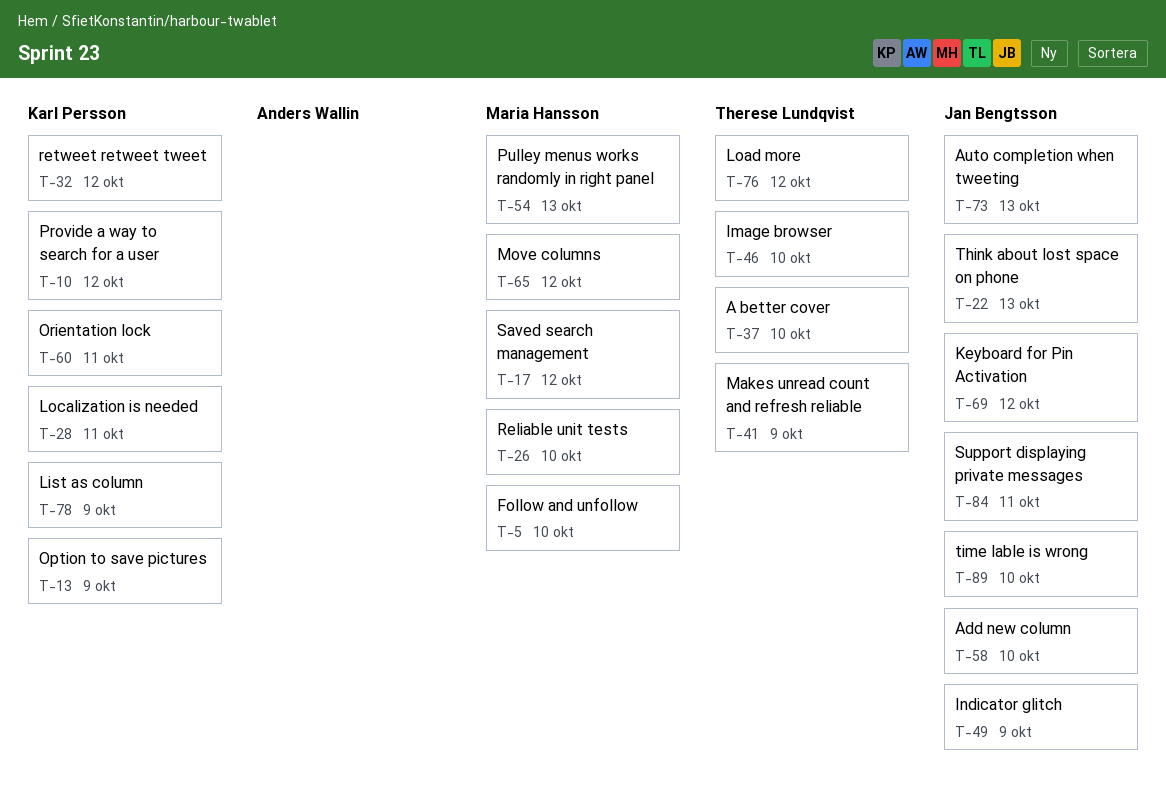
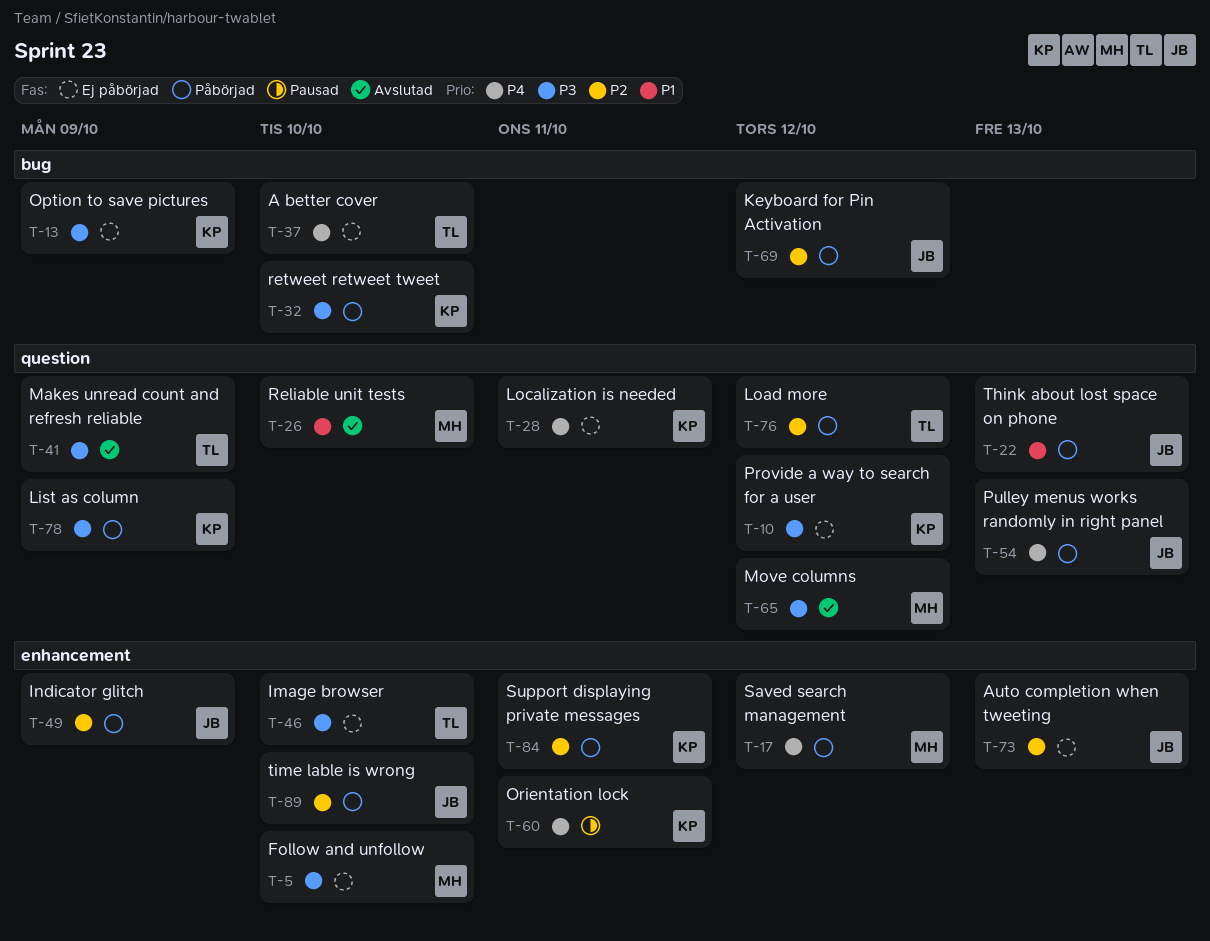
T-32, due: Oct 12 -> Oct 10
T-54, owner: Maria Hansson -> Jan Bengtsson
T-58: present -> none
T-84, owner: Jan Bengtsson -> Karl Persson

